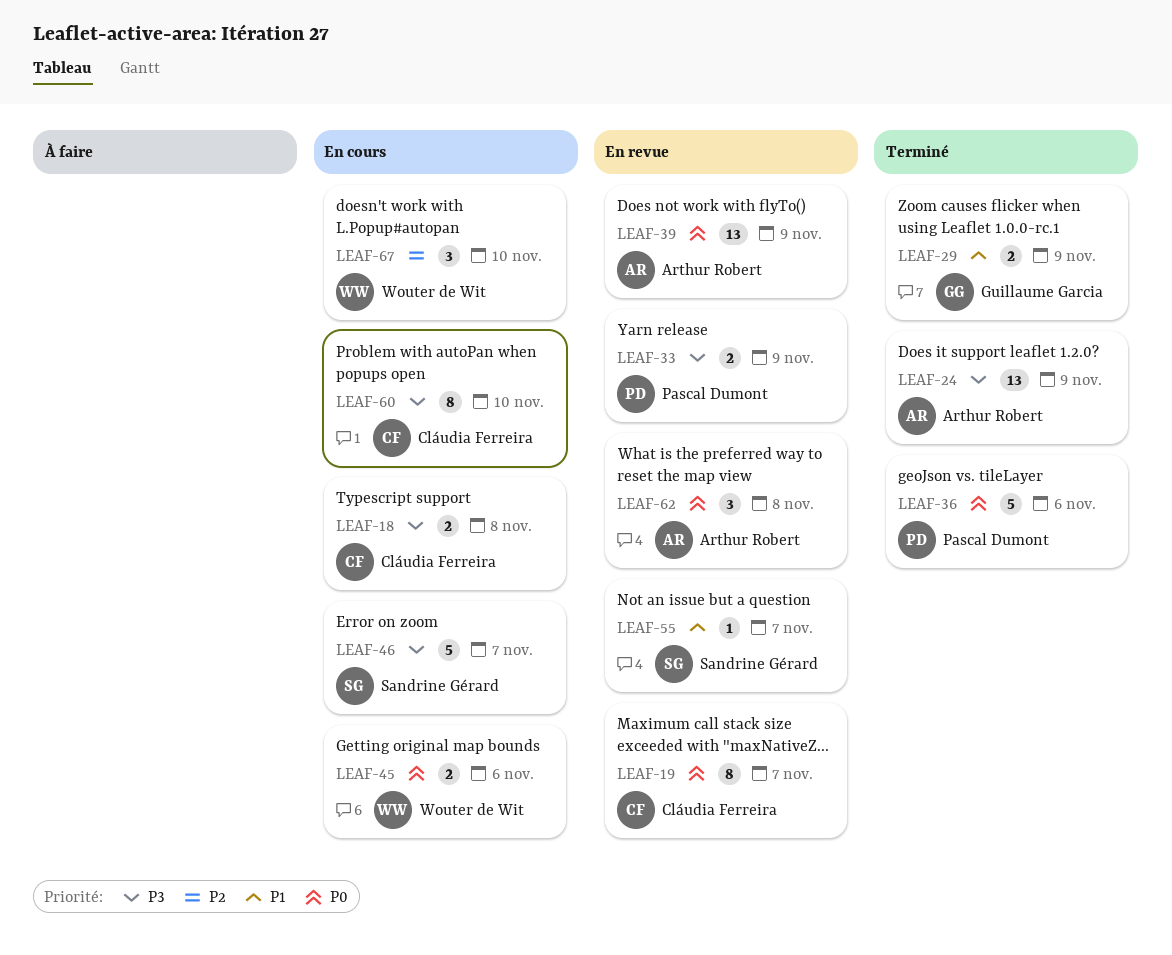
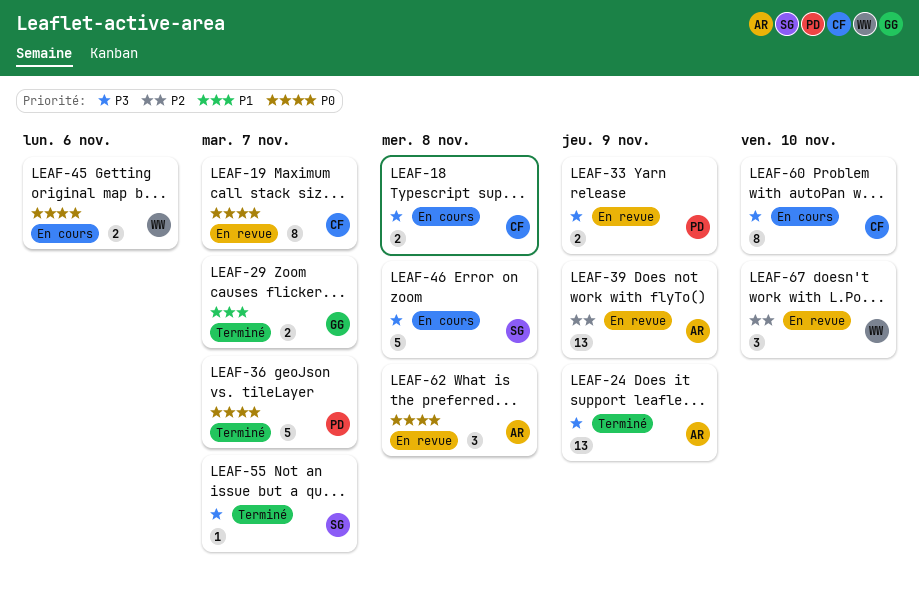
LEAF-29, due: Nov 9 -> Nov 7
LEAF-36, due: Nov 6 -> Nov 7
LEAF-39, priority: P0 -> P2
LEAF-46, due: Nov 7 -> Nov 8
LEAF-55, status: En revue -> Terminé
LEAF-55, priority: P1 -> P3
LEAF-67, status: En cours -> En revue

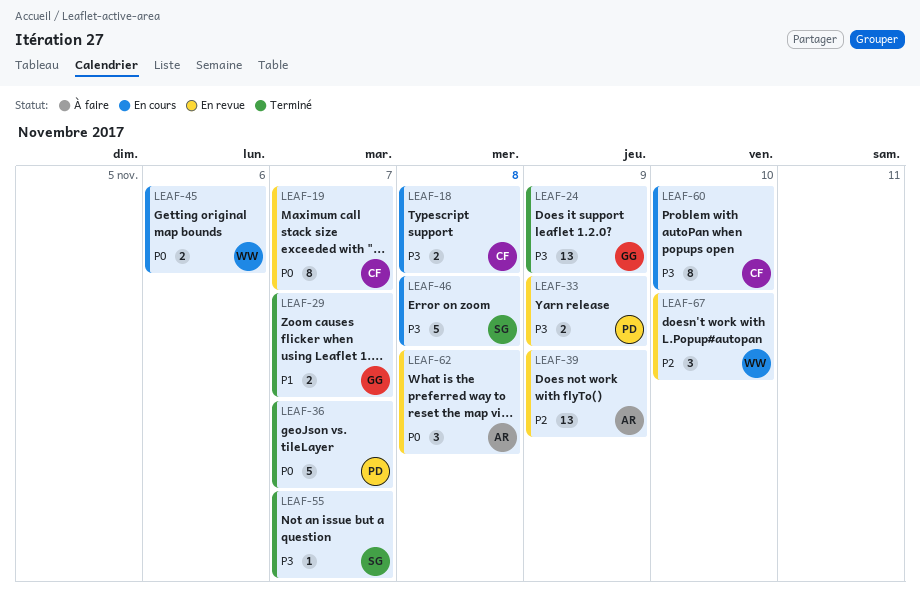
LEAF-24, owner: AR -> GG

